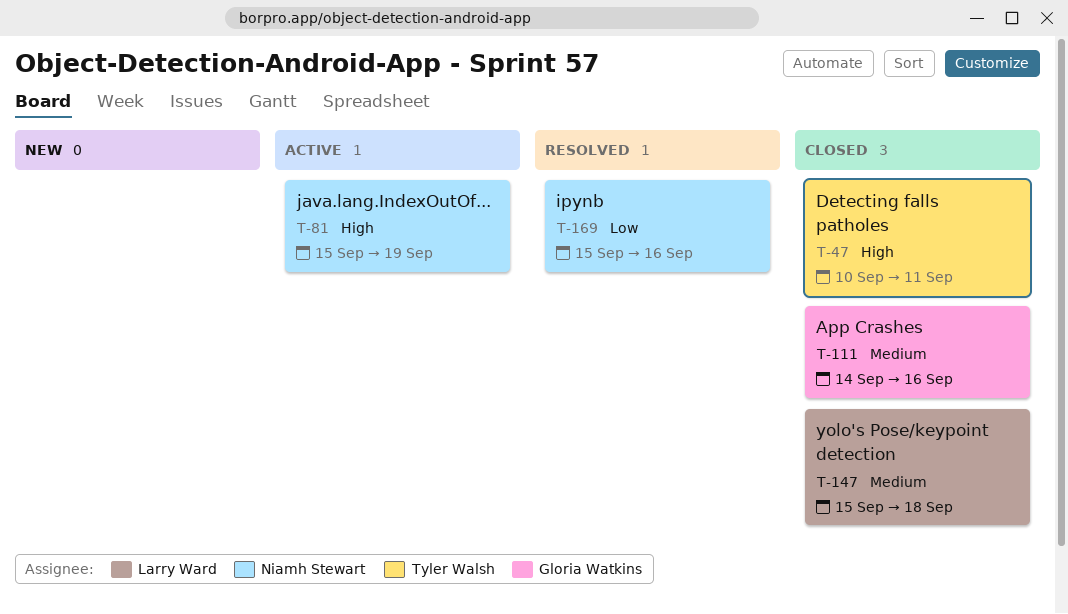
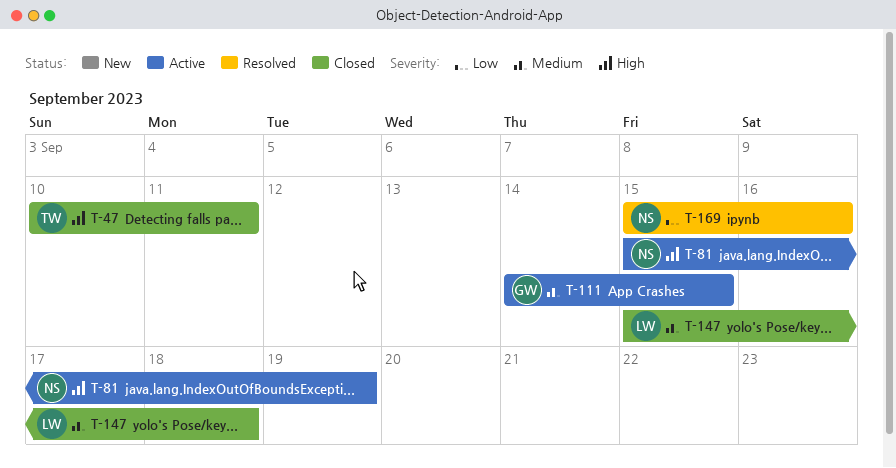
T-111, status: Closed -> Active
T-111, due: Sep 16 -> Sep 15

